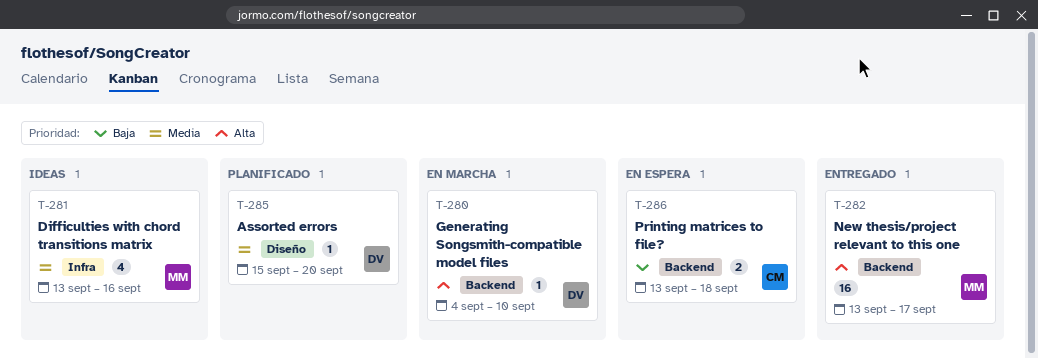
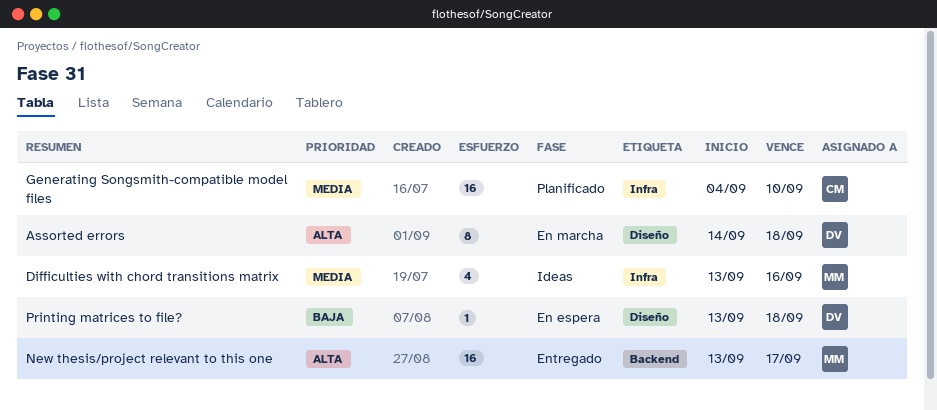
Assorted errors, status: Planificado -> En marcha
Assorted errors, priority: Media -> Alta
Assorted errors, estimate: 1 -> 8
Assorted errors, start: Sep 15 -> Sep 14
Assorted errors, due: Sep 20 -> Sep 18
Generating Songsmith-compatible model files, status: En marcha -> Planificado
Generating Songsmith-compatible model files, owner: DV -> CM
Generating Songsmith-compatible model files, priority: Alta -> Media
Generating Songsmith-compatible model files, label: Backend -> Infra
Generating Songsmith-compatible model files, estimate: 1 -> 16
Printing matrices to file?, owner: CM -> DV
Printing matrices to file?, label: Backend -> Diseño
Printing matrices to file?, estimate: 2 -> 1

